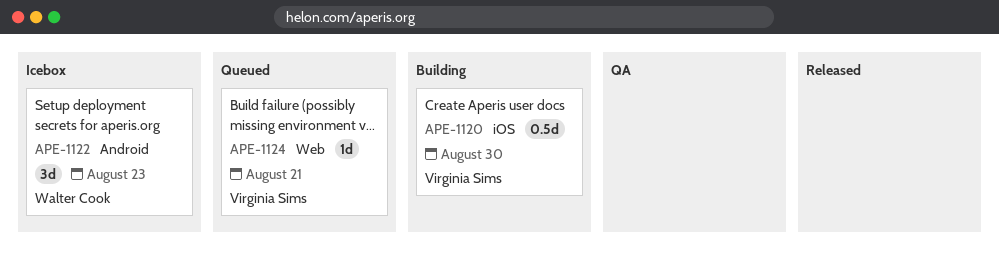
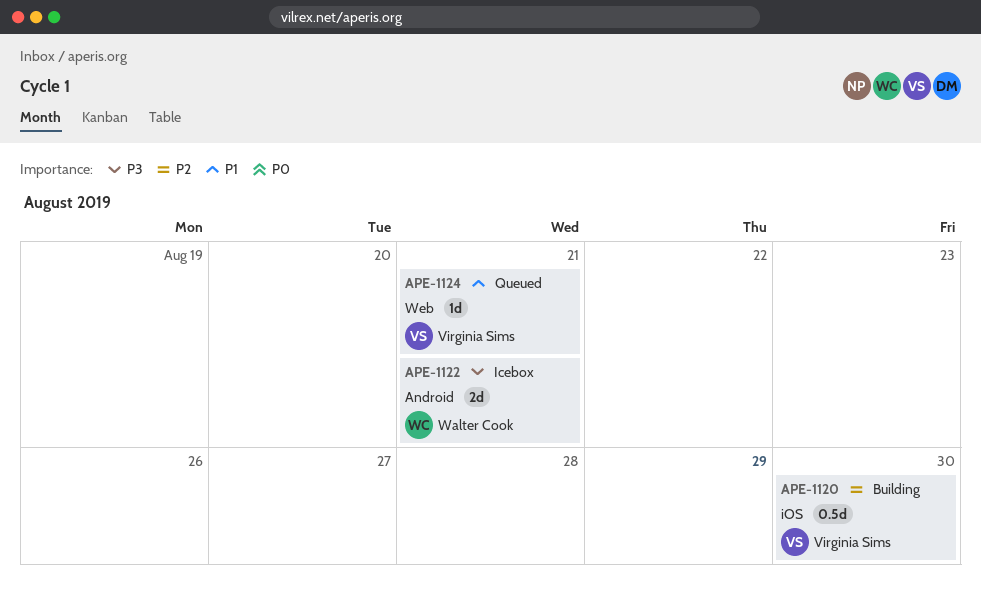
APE-1122, estimate: 3d -> 2d
APE-1122, due: Aug 23 -> Aug 21

